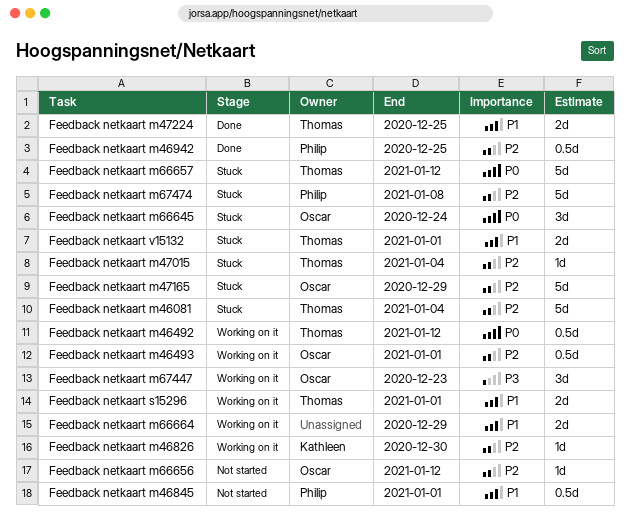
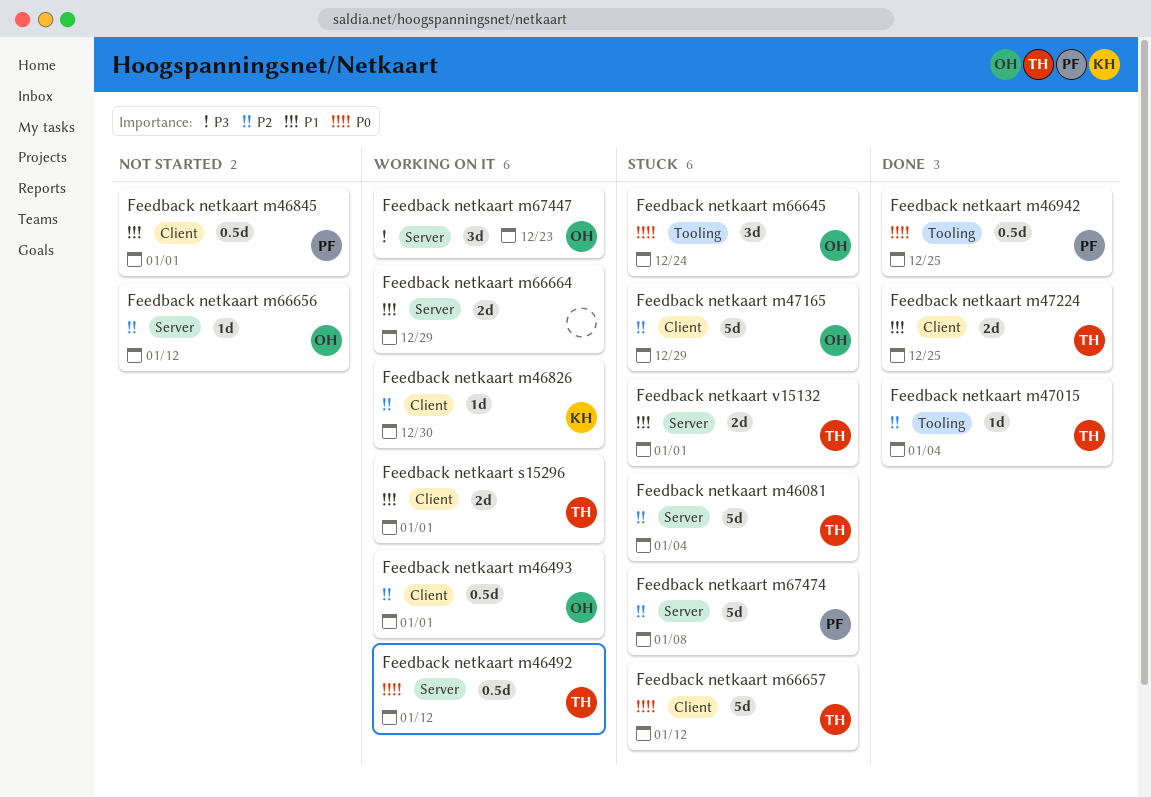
Feedback netkaart m46942, priority: P2 -> P0
Feedback netkaart m47015, status: Stuck -> Done

